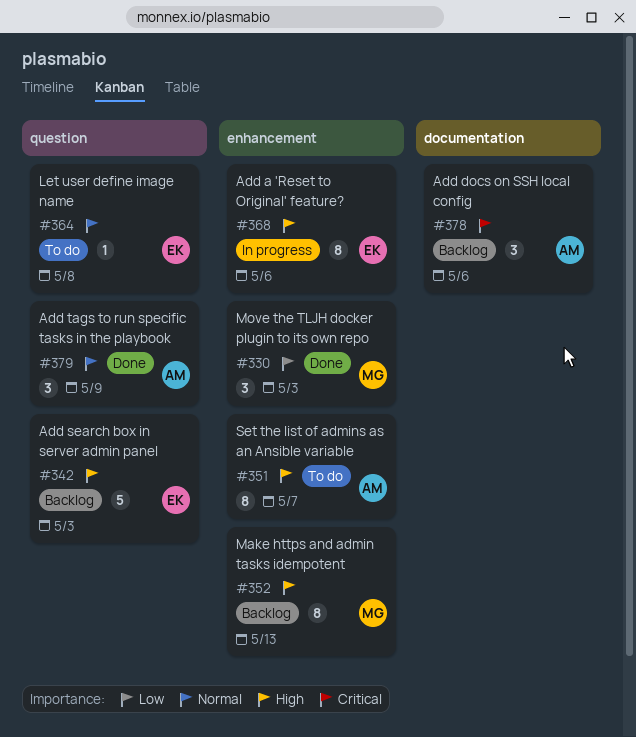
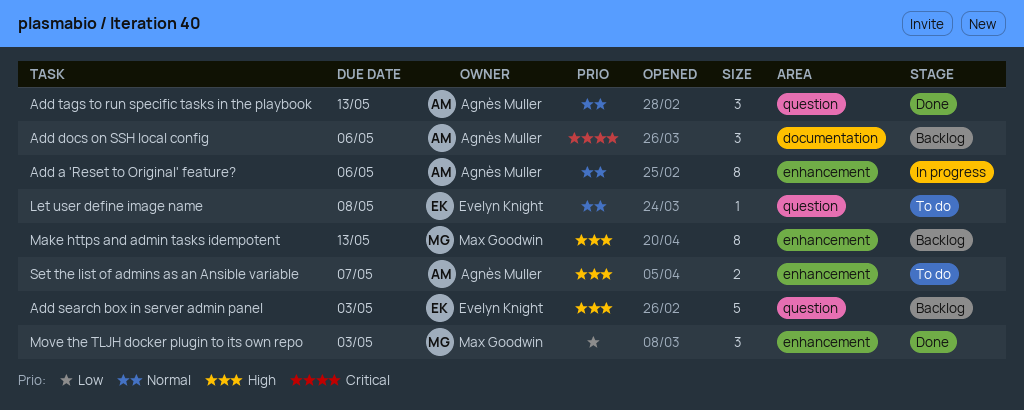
Add a 'Reset to Original' feature?, owner: Evelyn Knight -> Agnès Muller
Add a 'Reset to Original' feature?, priority: High -> Normal
Add tags to run specific tasks in the playbook, due: May 9 -> May 13
Set the list of admins as an Ansible variable, estimate: 8 -> 2

